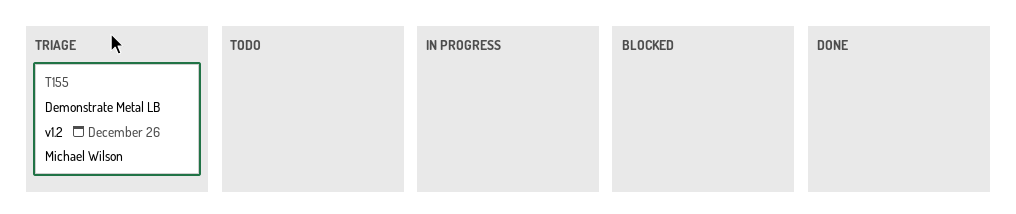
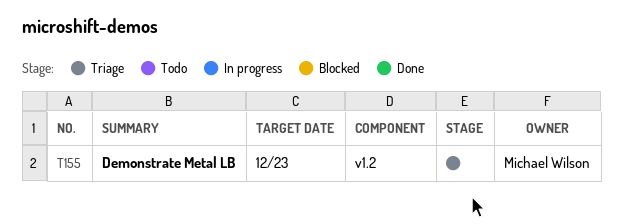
T155, due: Dec 26 -> Dec 23

